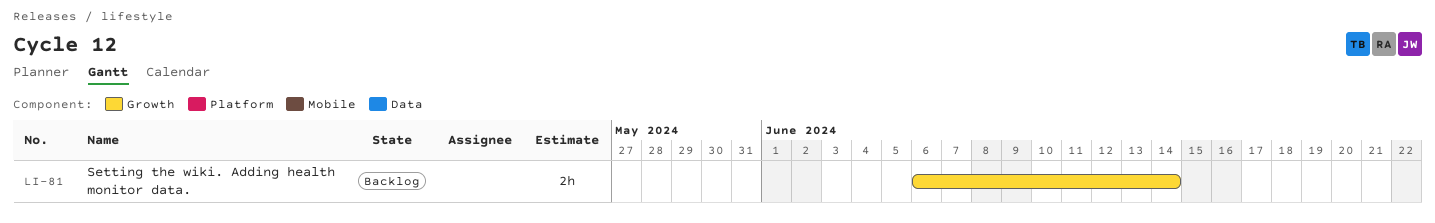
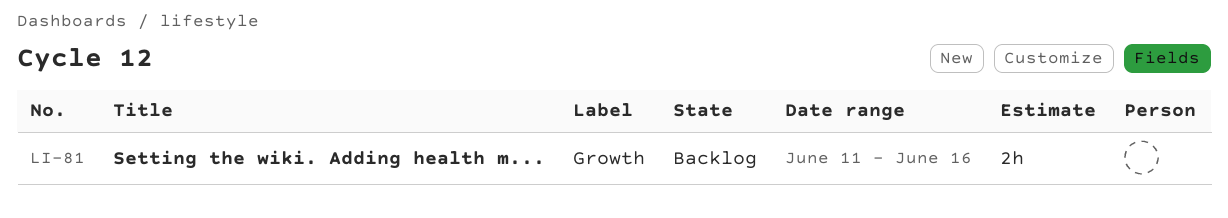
LI-81, start: Jun 6 -> Jun 11
LI-81, due: Jun 14 -> Jun 16

